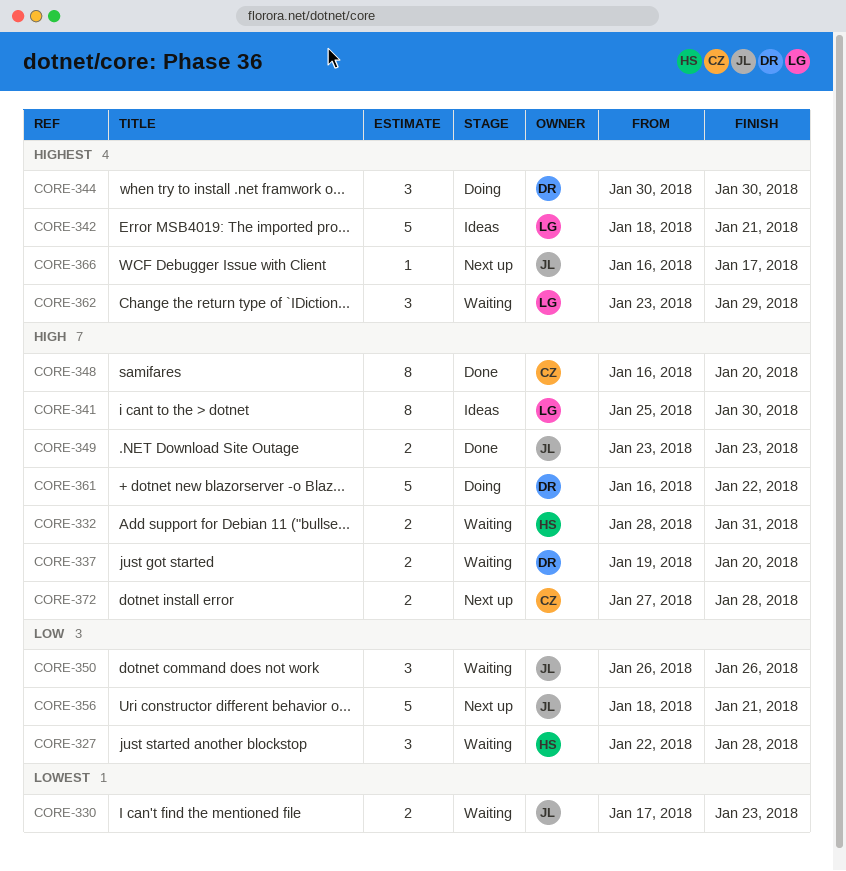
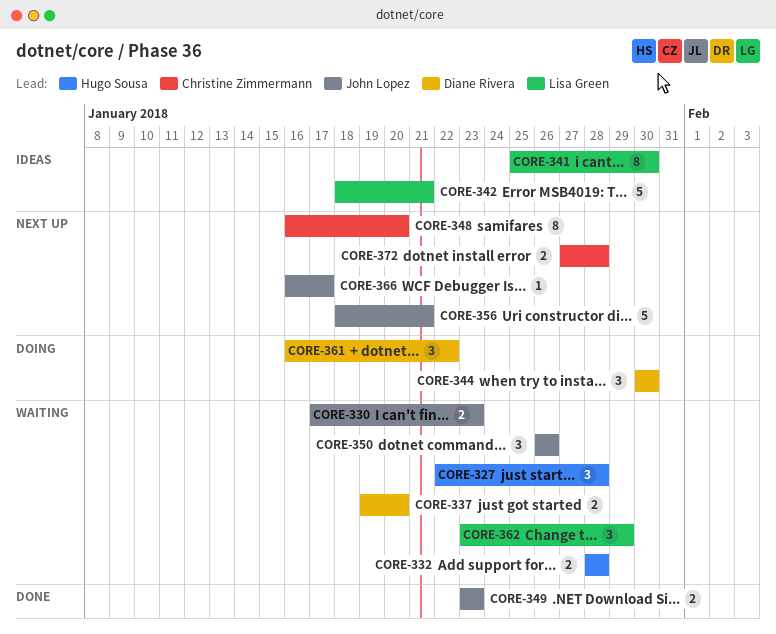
CORE-332, due: Jan 31 -> Jan 28
CORE-348, status: Done -> Next up
CORE-361, estimate: 5 -> 3

